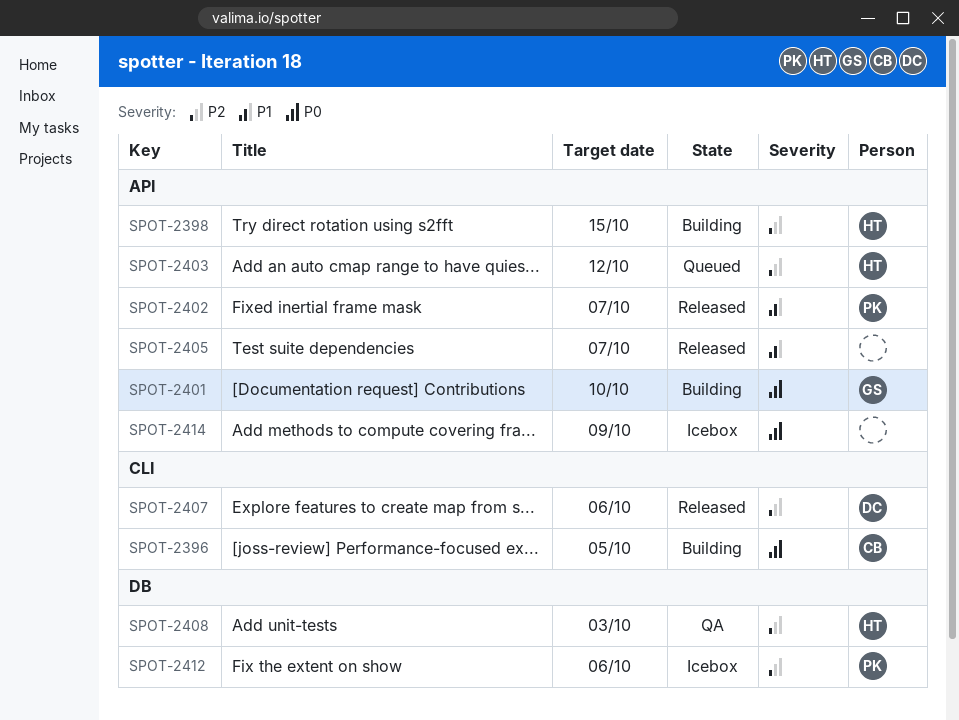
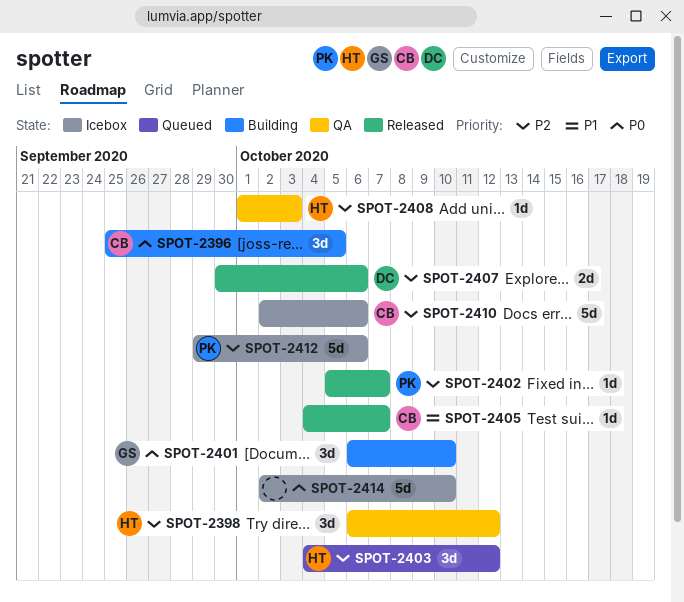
SPOT-2398, status: Building -> QA
SPOT-2398, due: Oct 15 -> Oct 12
SPOT-2402, priority: P1 -> P2
SPOT-2405, owner: none -> CB
SPOT-2410: none -> present
SPOT-2414, due: Oct 9 -> Oct 10

